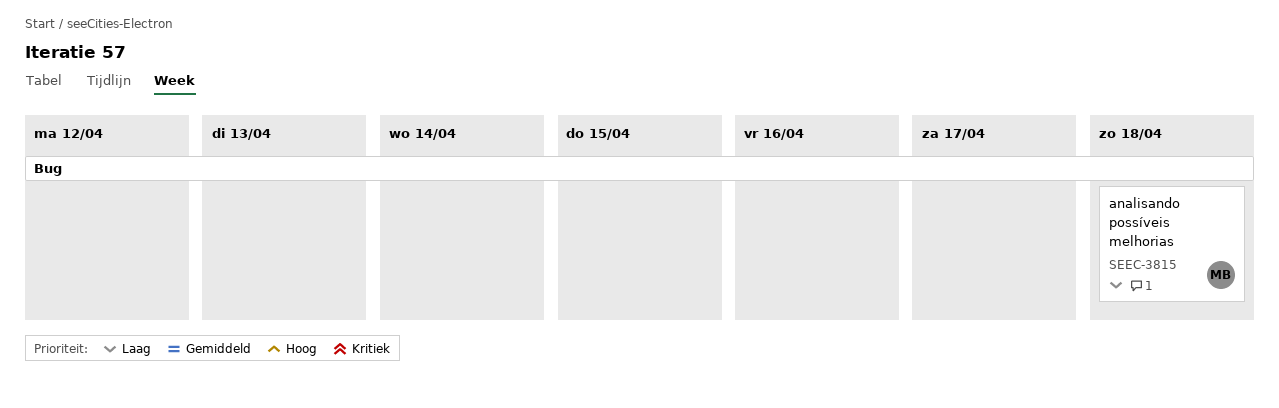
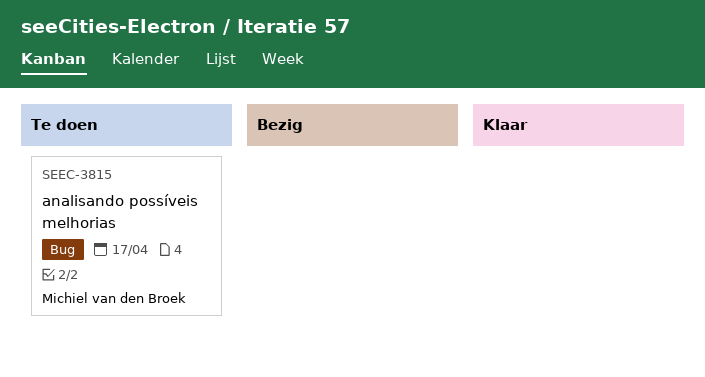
SEEC-3815, due: Apr 18 -> Apr 17

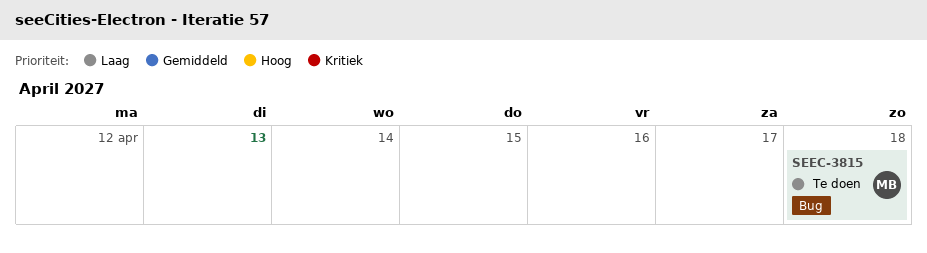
SEEC-3815, due: Apr 17 -> Apr 18

